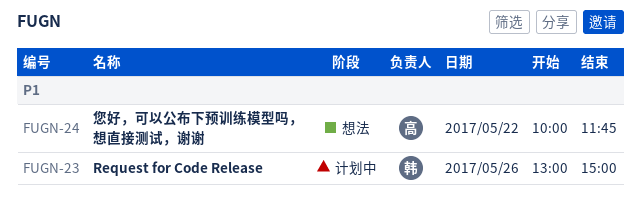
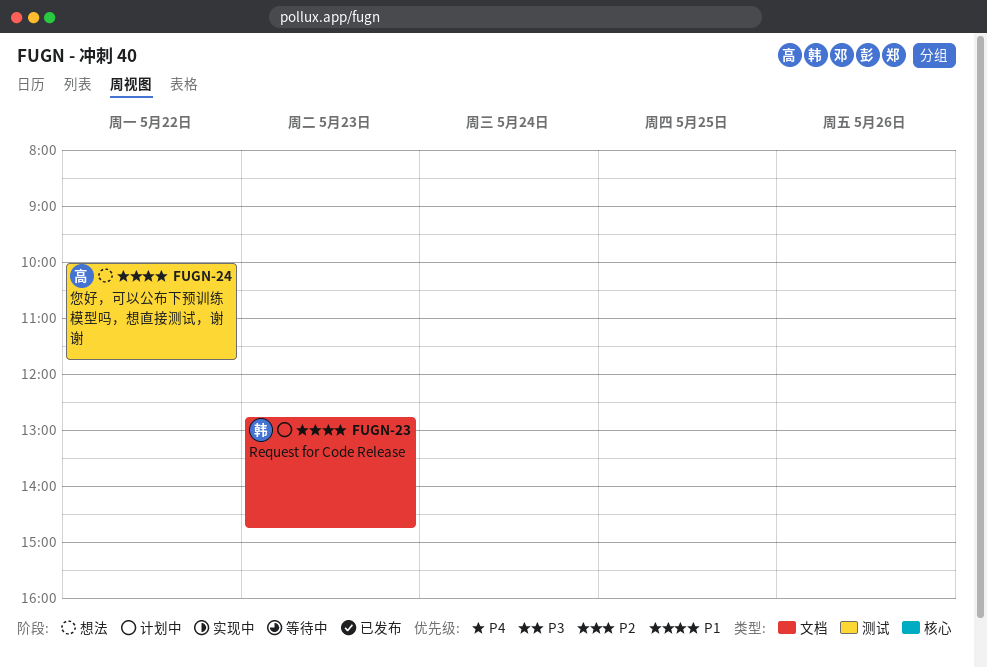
FUGN-23, day: May 26 -> May 23
FUGN-23, begins: 13:00 -> 12:45
FUGN-23, ends: 15:00 -> 14:45

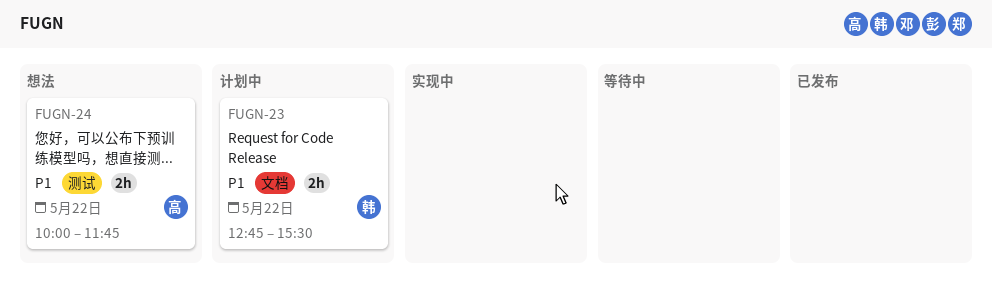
FUGN-23, day: May 23 -> May 22
FUGN-23, ends: 14:45 -> 15:30

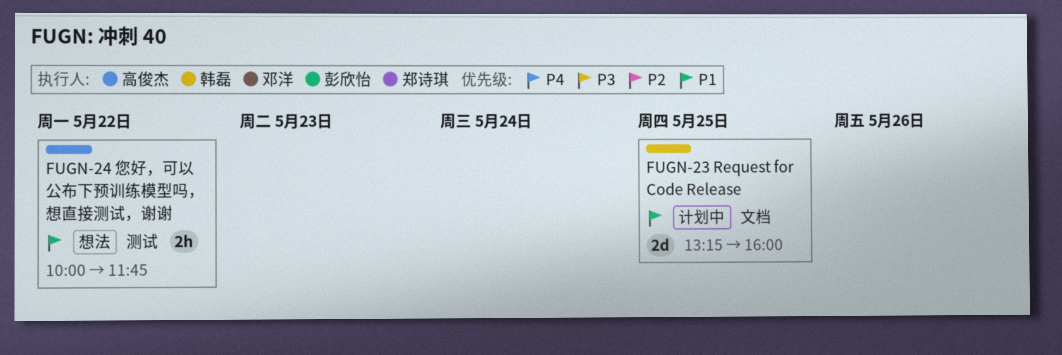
FUGN-23, estimate: 2h -> 2d
FUGN-23, day: May 22 -> May 25
FUGN-23, begins: 12:45 -> 13:15
FUGN-23, ends: 15:30 -> 16:00

